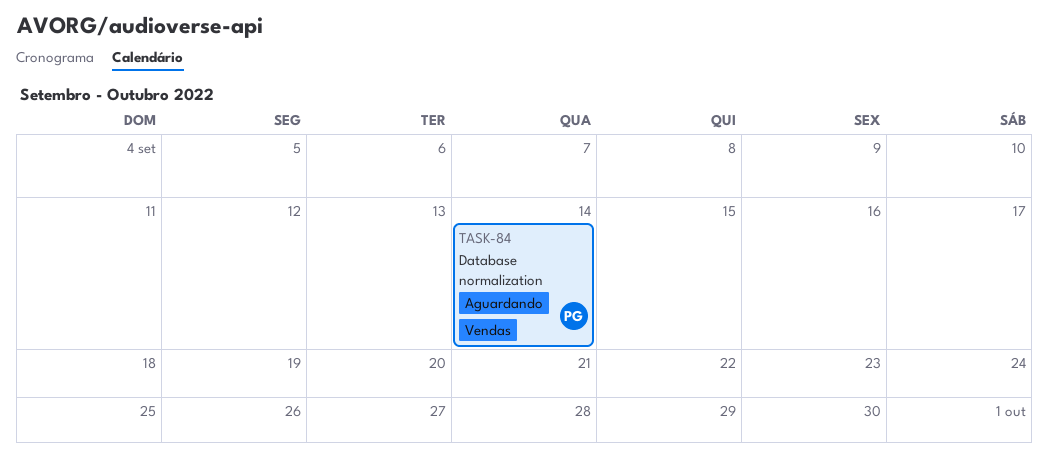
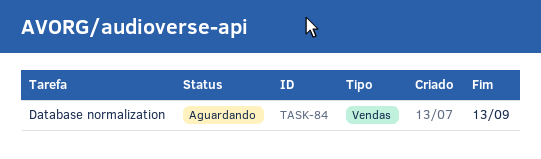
TASK-84, due: Sep 14 -> Sep 13

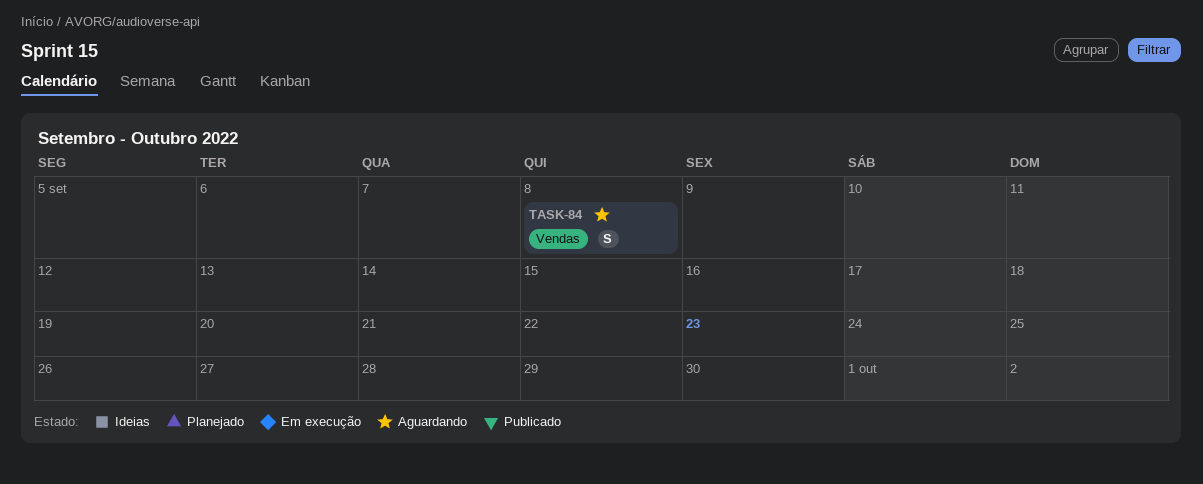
TASK-84, due: Sep 13 -> Sep 8

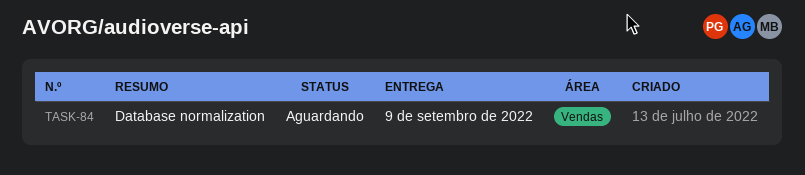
TASK-84, due: Sep 8 -> Sep 9

